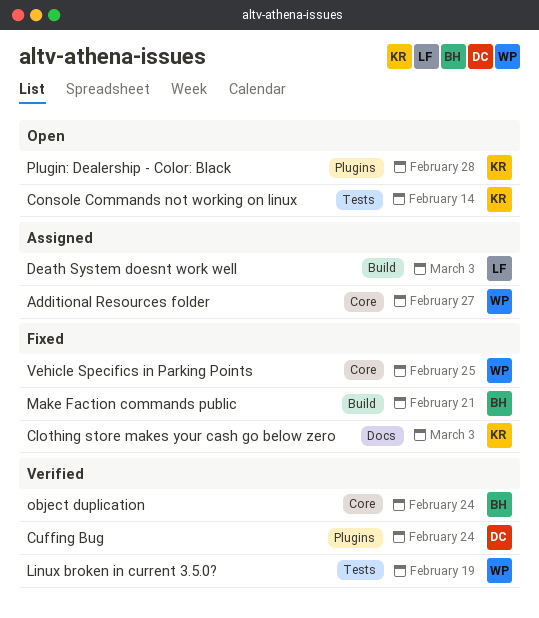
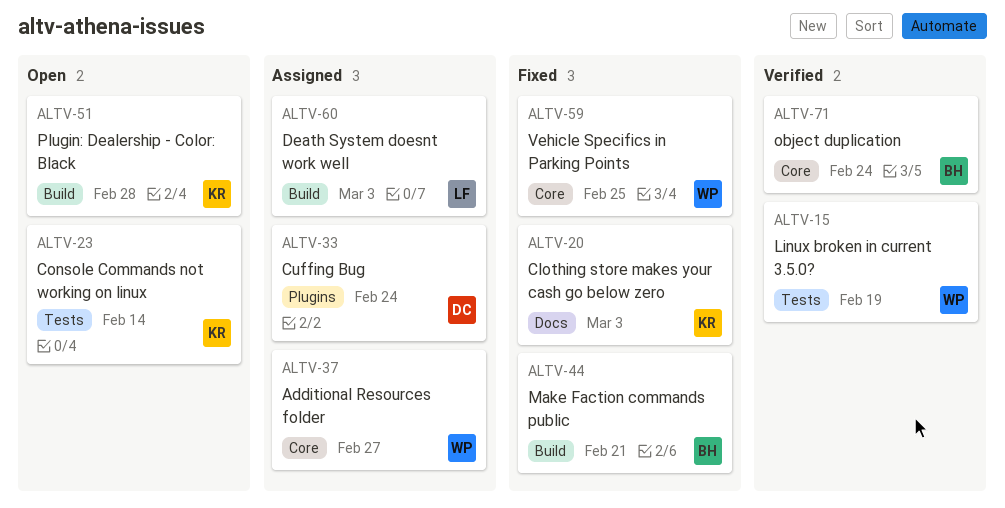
Cuffing Bug, status: Verified -> Assigned
Plugin: Dealership - Color: Black, label: Plugins -> Build

